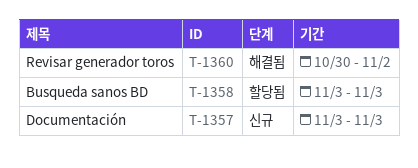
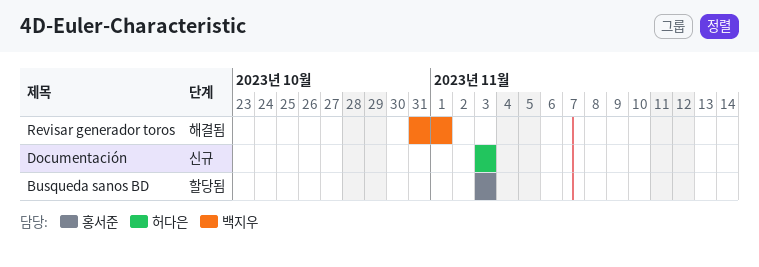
Revisar generador toros, start: Oct 30 -> Oct 31
Revisar generador toros, due: Nov 2 -> Nov 1

